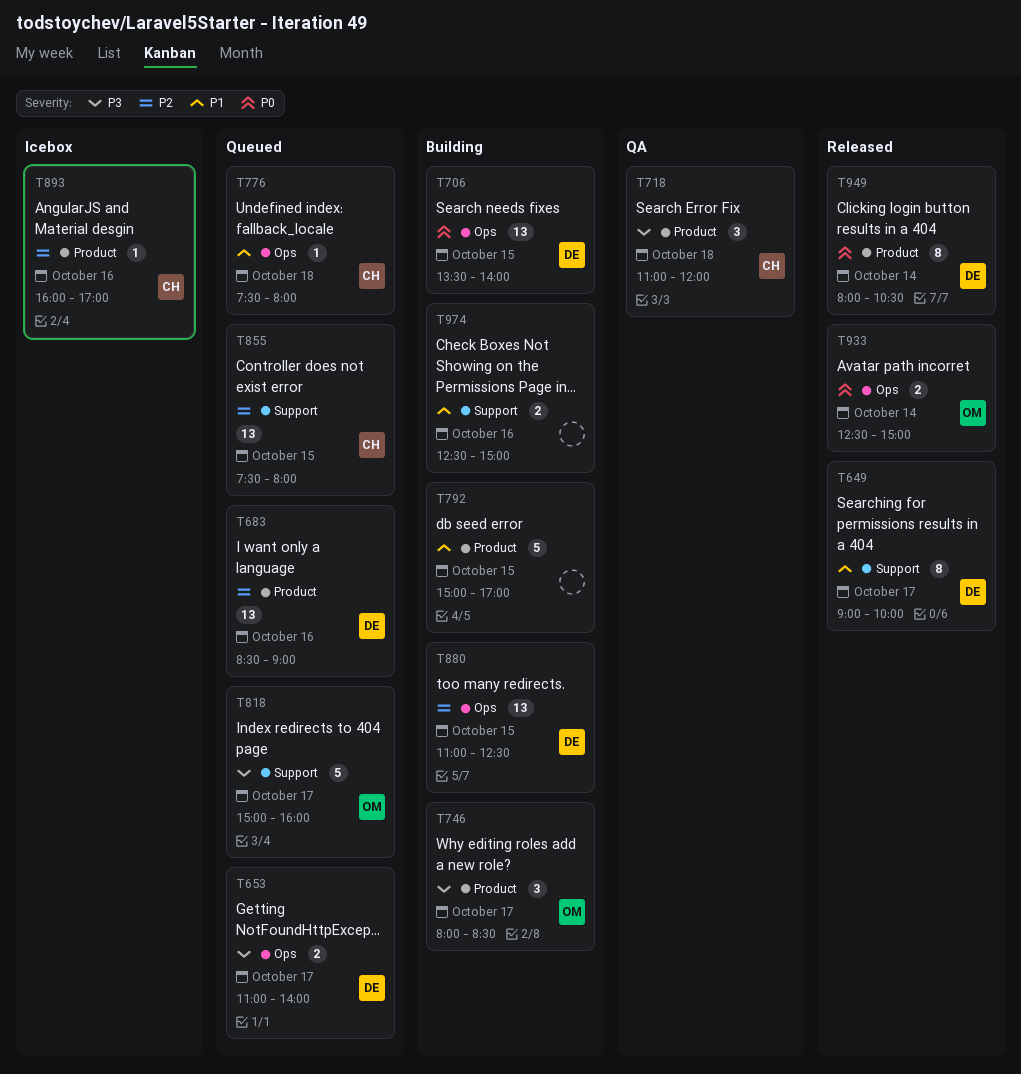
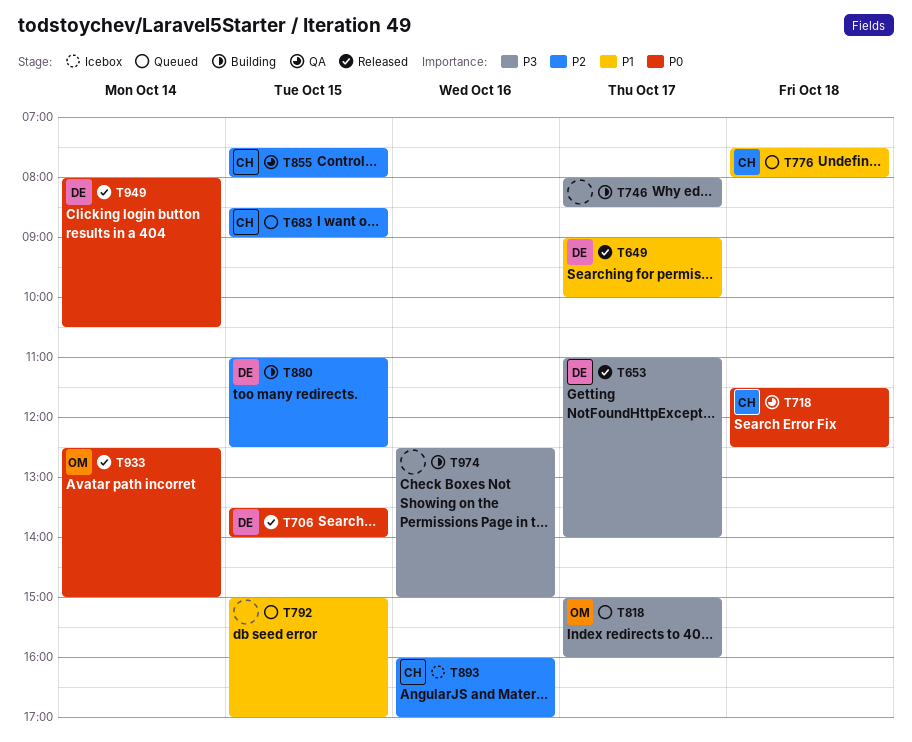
T653, status: Queued -> Released
T683, owner: DE -> CH
T683, day: Oct 16 -> Oct 15
T706, status: Building -> Released
T718, priority: P3 -> P0
T718, begins: 11:00 -> 11:30
T718, ends: 12:00 -> 12:30
T746, owner: OM -> none
T792, status: Building -> Queued
T855, status: Queued -> QA
T974, priority: P1 -> P3

